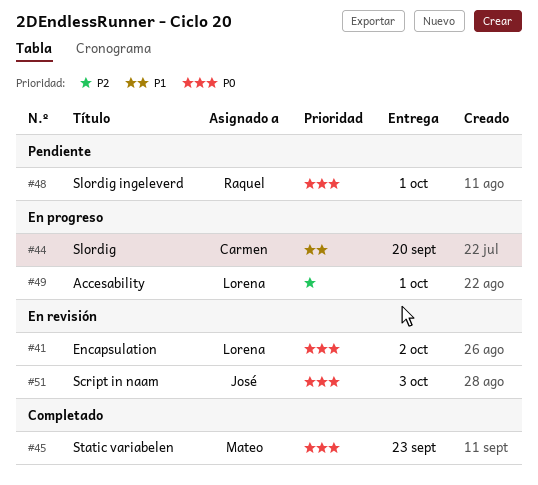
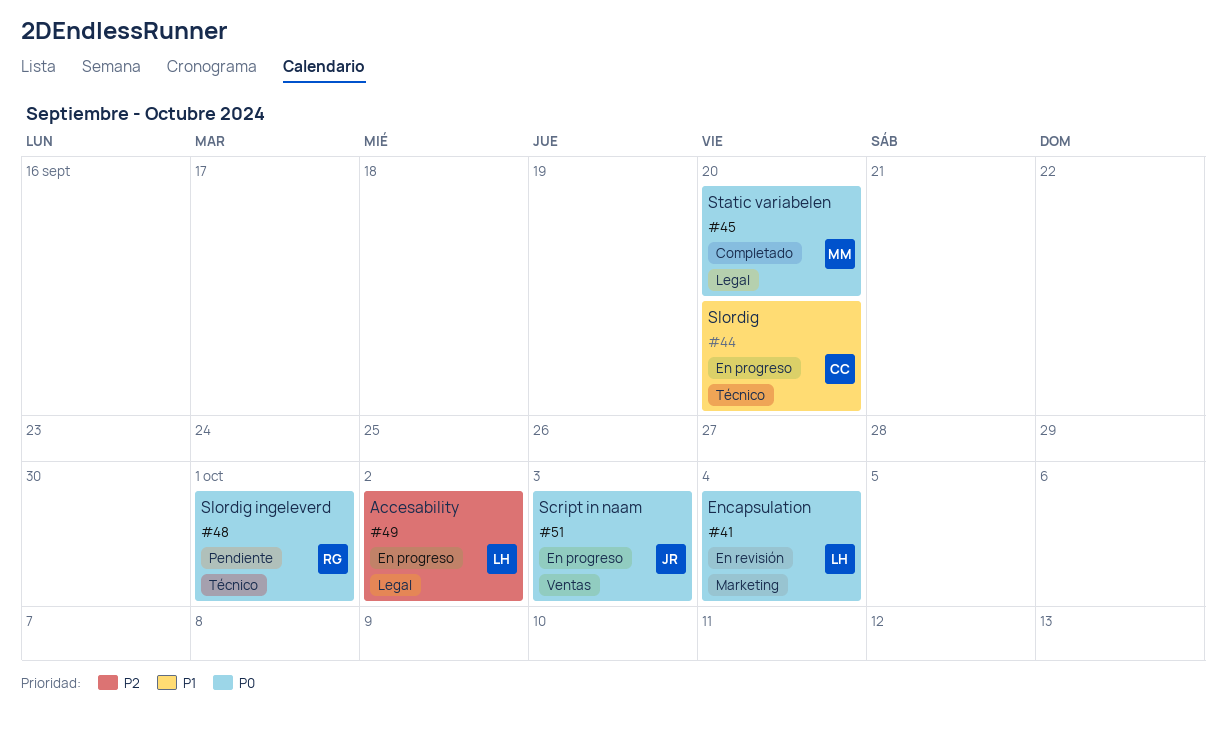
#41, due: Oct 2 -> Oct 4
#45, due: Sep 23 -> Sep 20
#49, due: Oct 1 -> Oct 2
#51, status: En revisión -> En progreso

